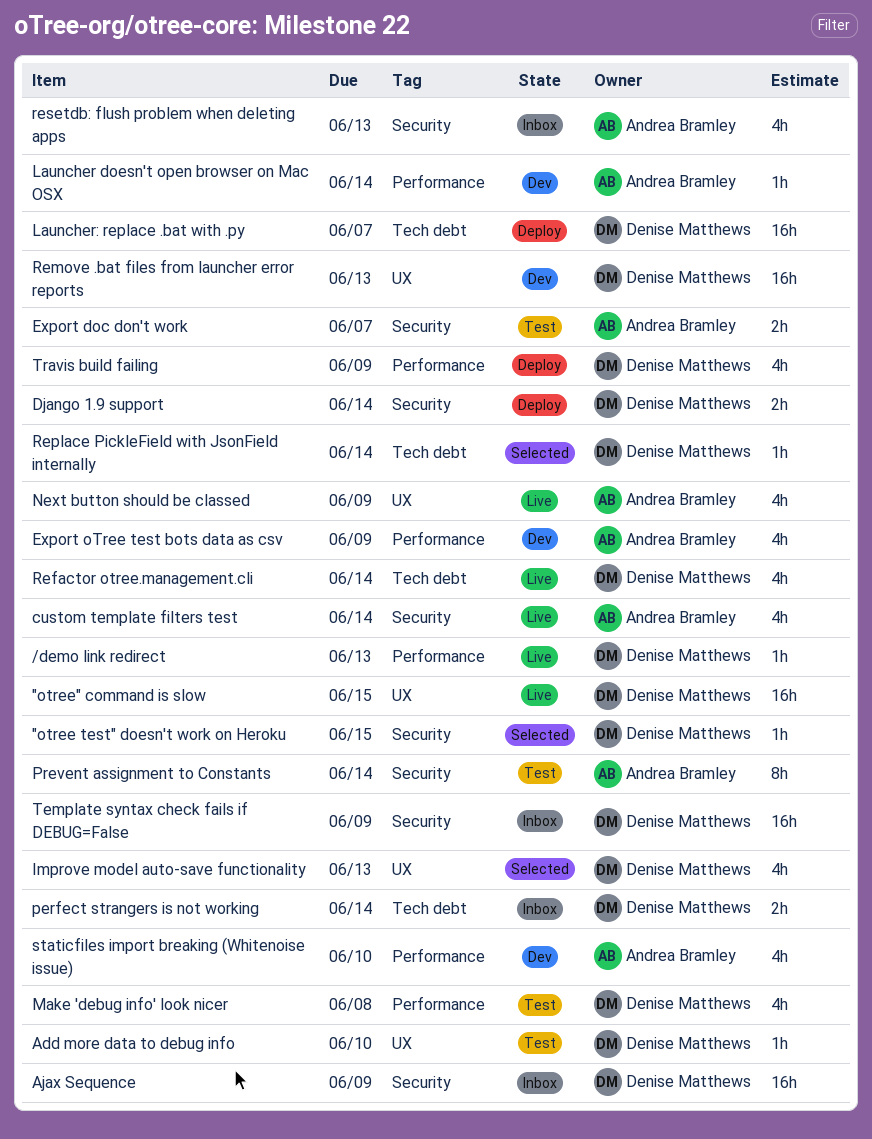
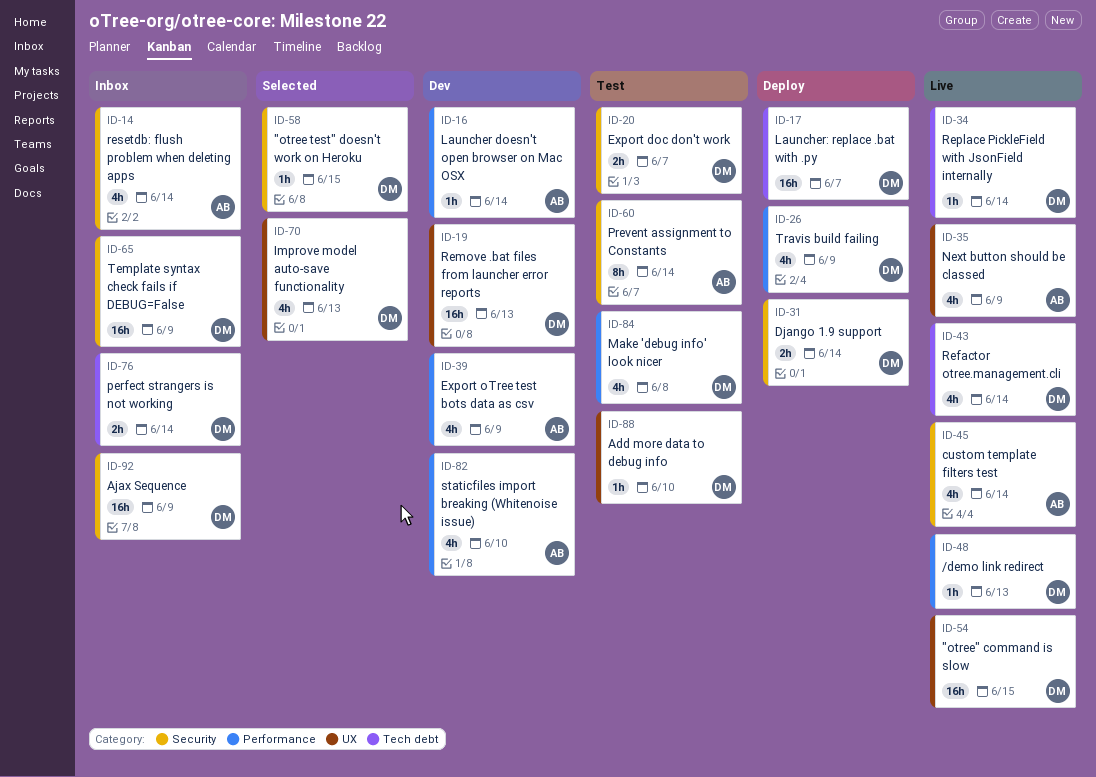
Export doc don't work, owner: Andrea Bramley -> Denise Matthews
Replace PickleField with JsonField internally, status: Selected -> Live
resetdb: flush problem when deleting apps, due: Jun 13 -> Jun 14

